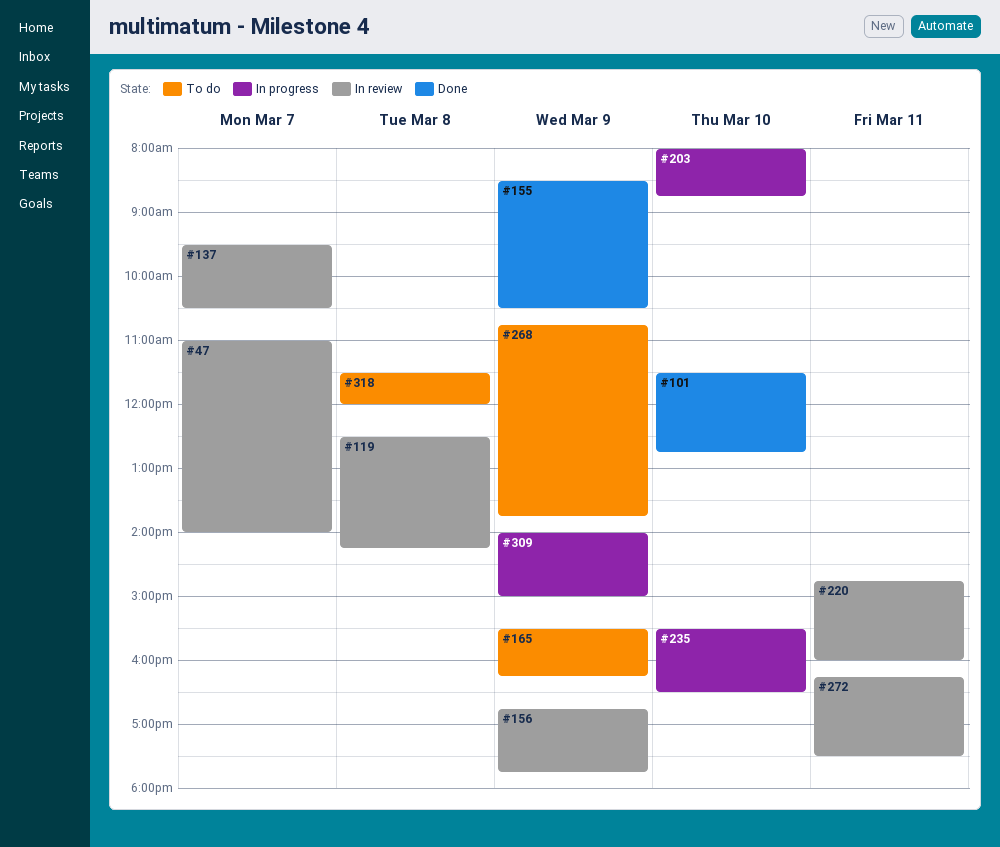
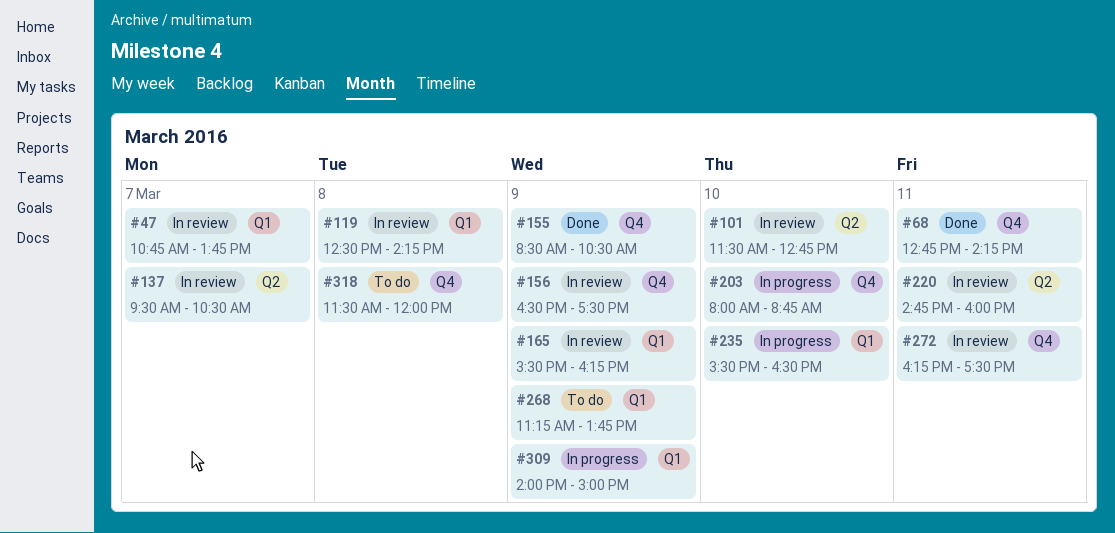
#47, begins: 11:00 -> 10:45
#47, ends: 14:00 -> 13:45
#68: none -> present
#101, status: Done -> In review
#156, begins: 16:45 -> 16:30
#156, ends: 17:45 -> 17:30
#165, status: To do -> In review
#268, begins: 10:45 -> 11:15

